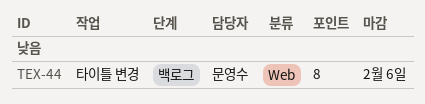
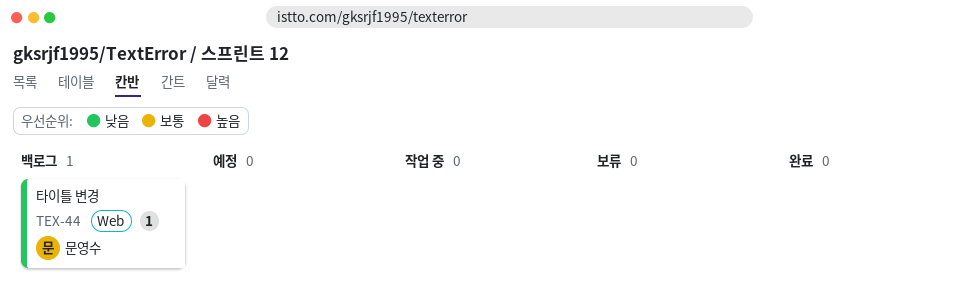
TEX-44, estimate: 8 -> 1

